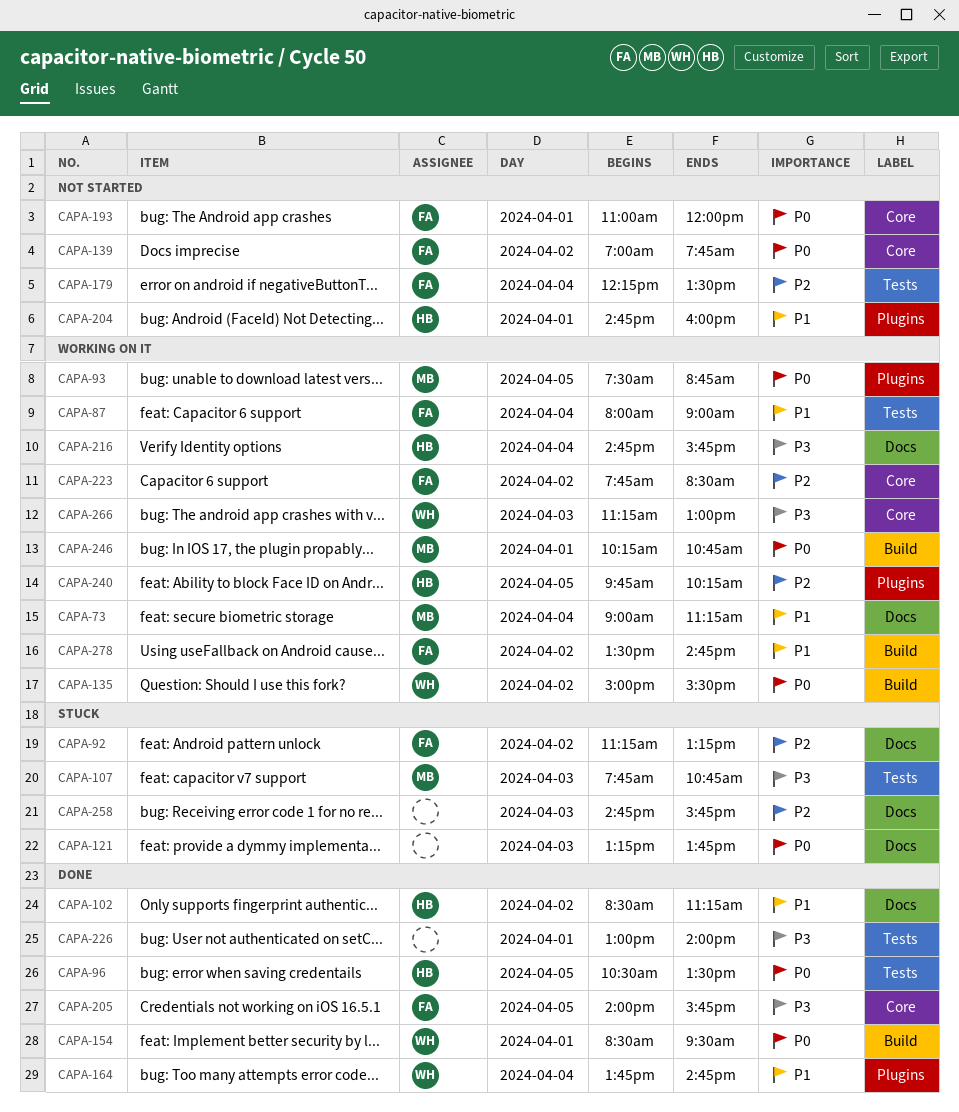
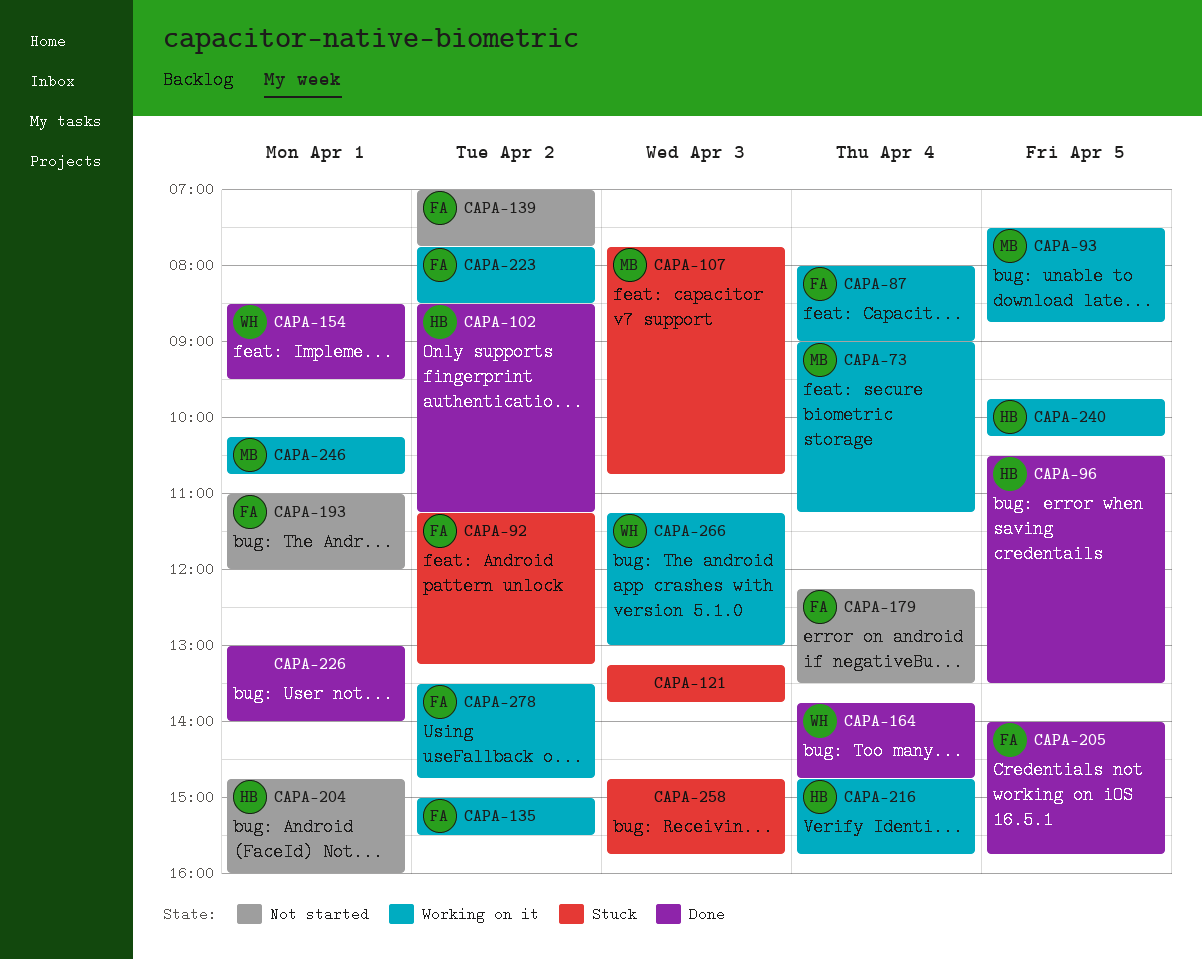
CAPA-135, owner: WH -> FA

